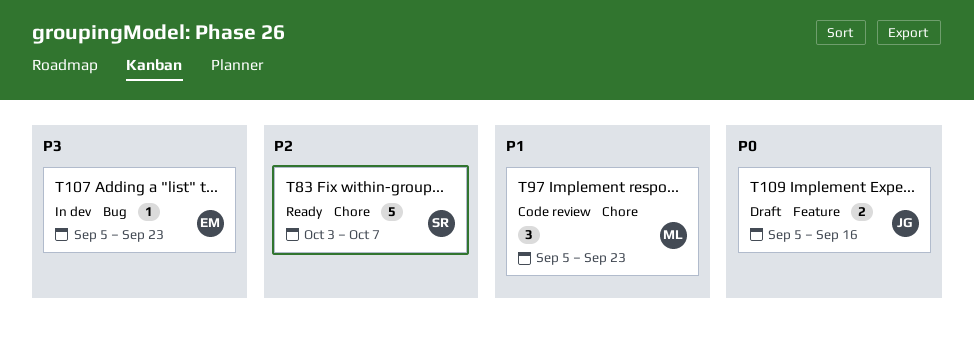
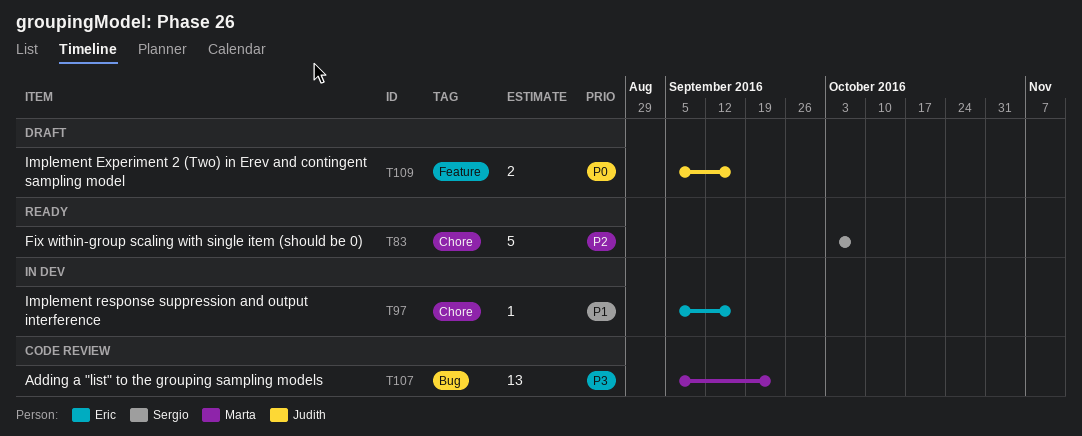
T97, status: Code review -> In dev
T97, owner: Marta -> Eric
T97, estimate: 3 -> 1
T97, due: Sep 23 -> Sep 16
T107, status: In dev -> Code review
T107, owner: Eric -> Marta
T107, estimate: 1 -> 13

